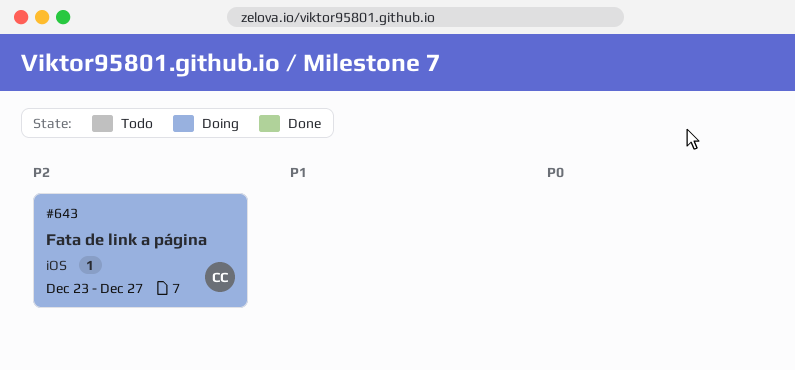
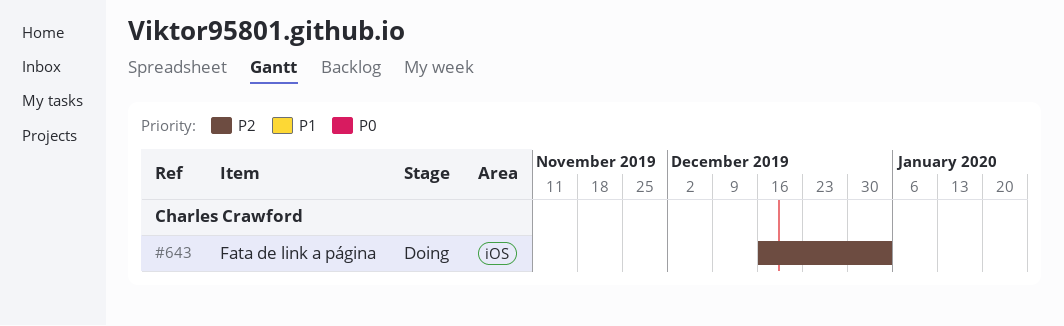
#643, start: Dec 23 -> Dec 16
#643, due: Dec 27 -> Jan 3

